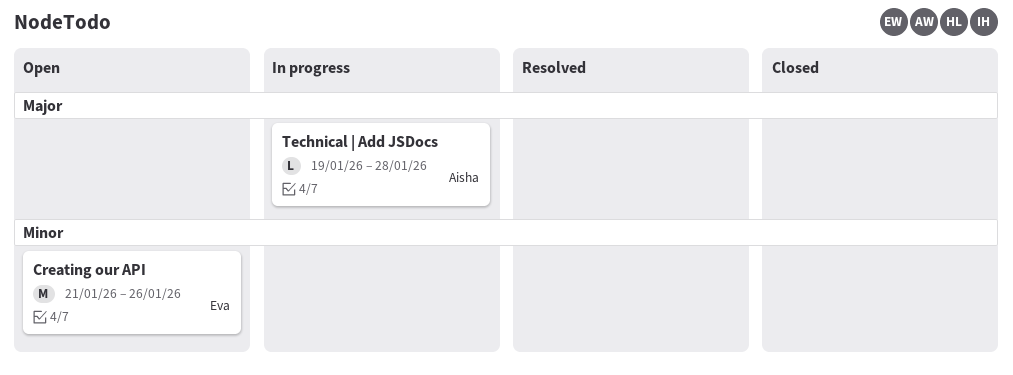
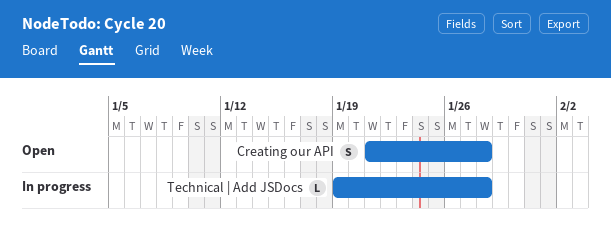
Creating our API, estimate: M -> S
Creating our API, due: Jan 26 -> Jan 28

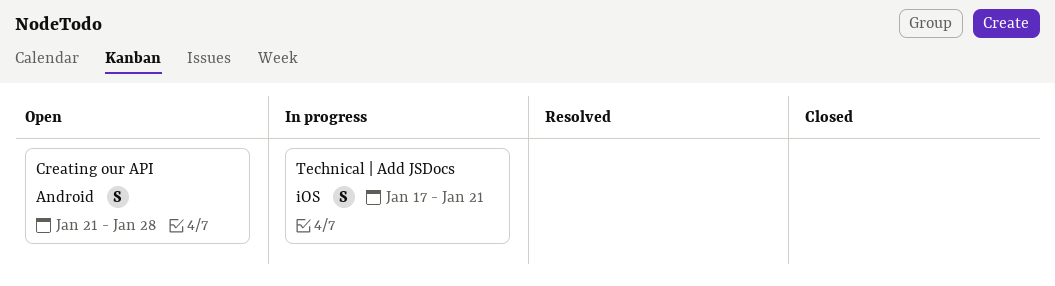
Technical | Add JSDocs, estimate: L -> S
Technical | Add JSDocs, start: Jan 19 -> Jan 17
Technical | Add JSDocs, due: Jan 28 -> Jan 21

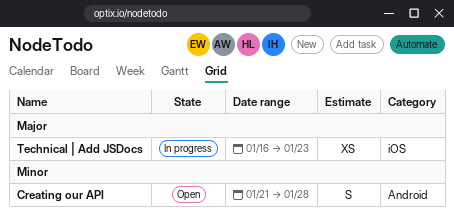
Technical | Add JSDocs, estimate: S -> XS
Technical | Add JSDocs, start: Jan 17 -> Jan 16
Technical | Add JSDocs, due: Jan 21 -> Jan 23

